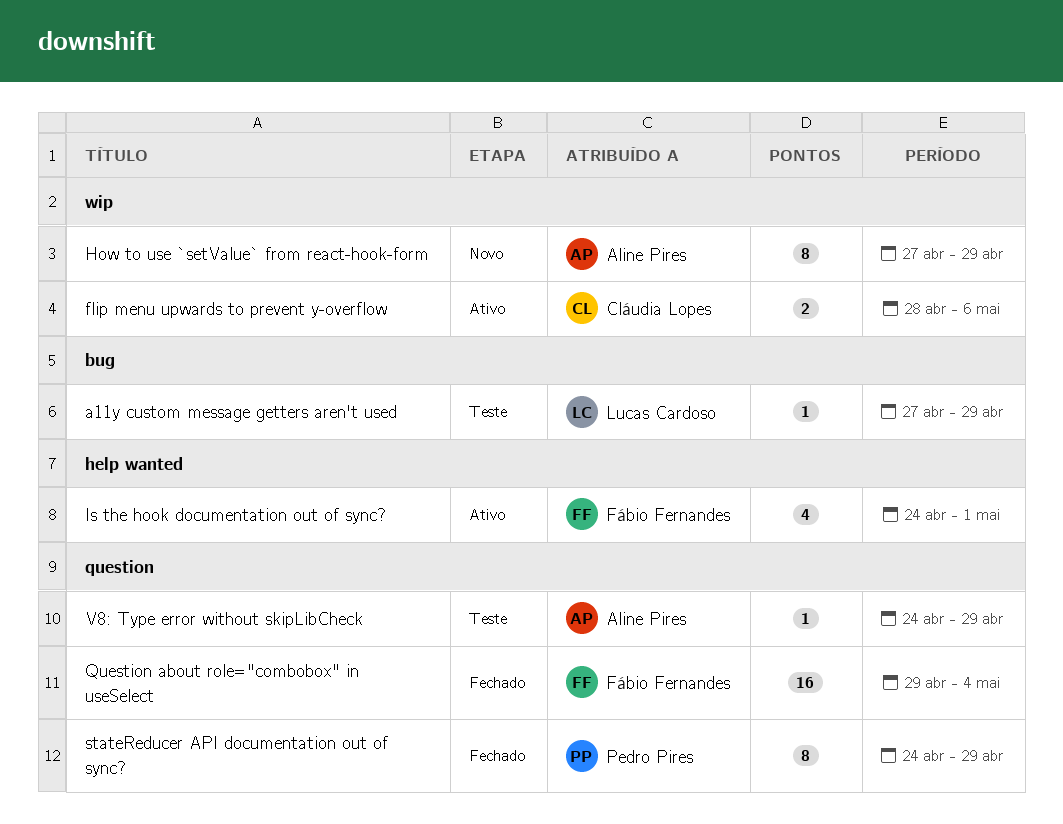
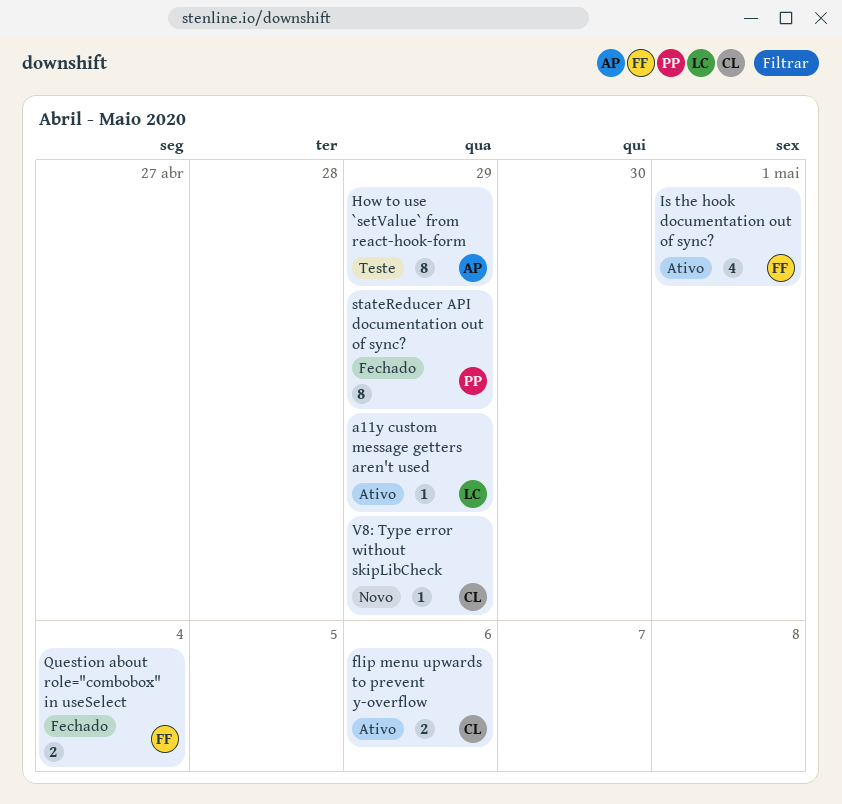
a11y custom message getters aren't used, status: Teste -> Ativo
How to use `setValue` from react-hook-form, status: Novo -> Teste
Question about role="combobox" in useSelect, estimate: 16 -> 2
V8: Type error without skipLibCheck, status: Teste -> Novo
V8: Type error without skipLibCheck, owner: Aline Pires -> Cláudia Lopes

